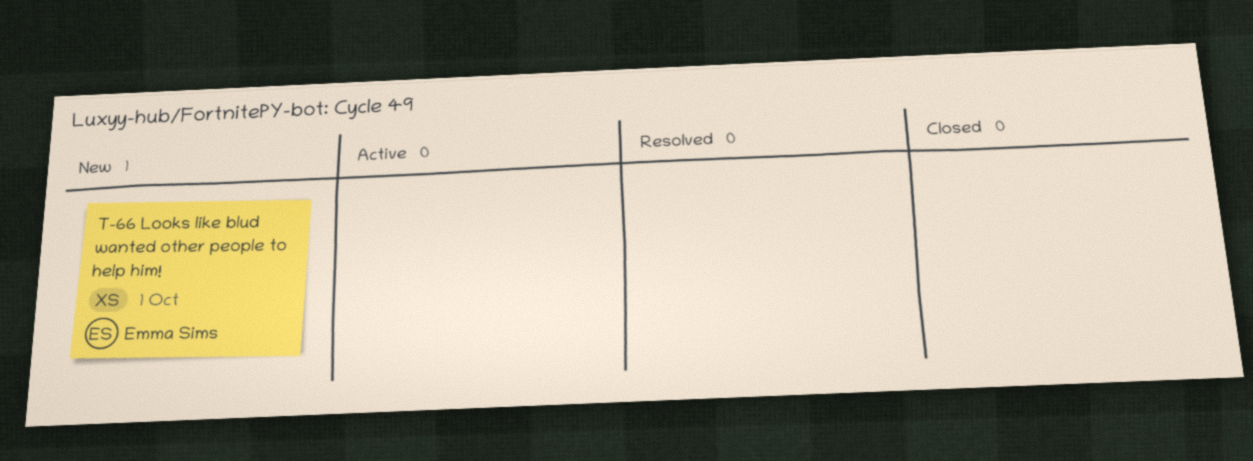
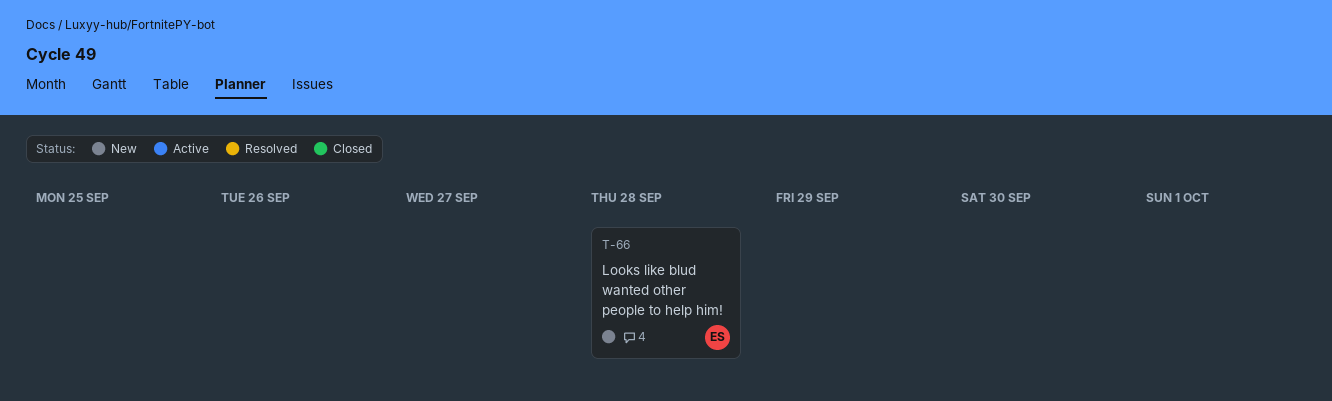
T-66, due: Oct 1 -> Sep 28

